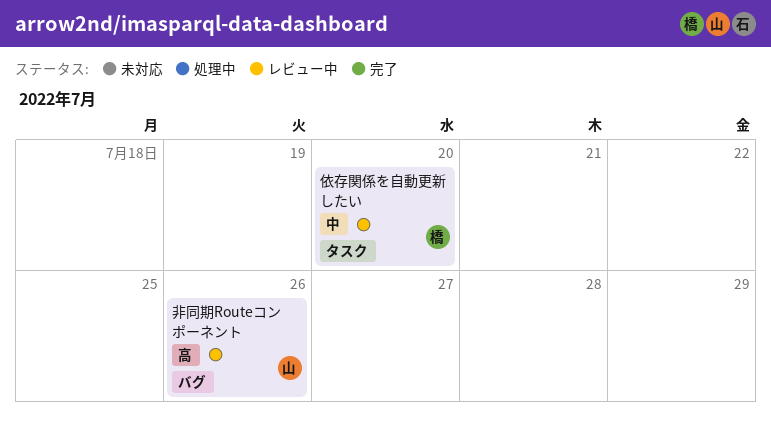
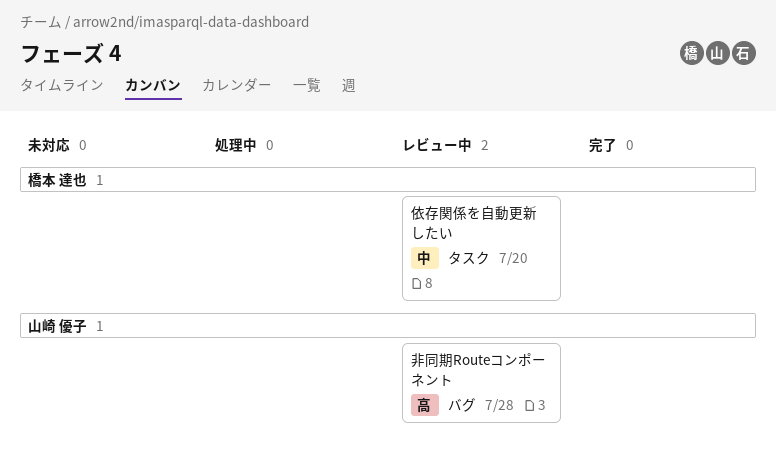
非同期Routeコンポーネント, due: Jul 26 -> Jul 28

